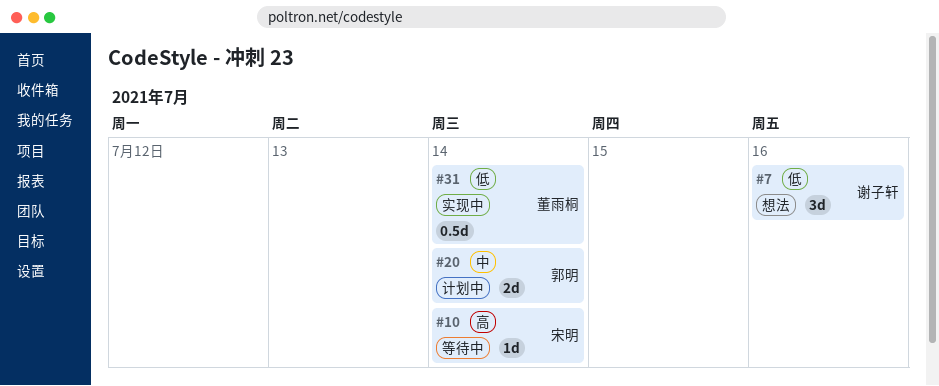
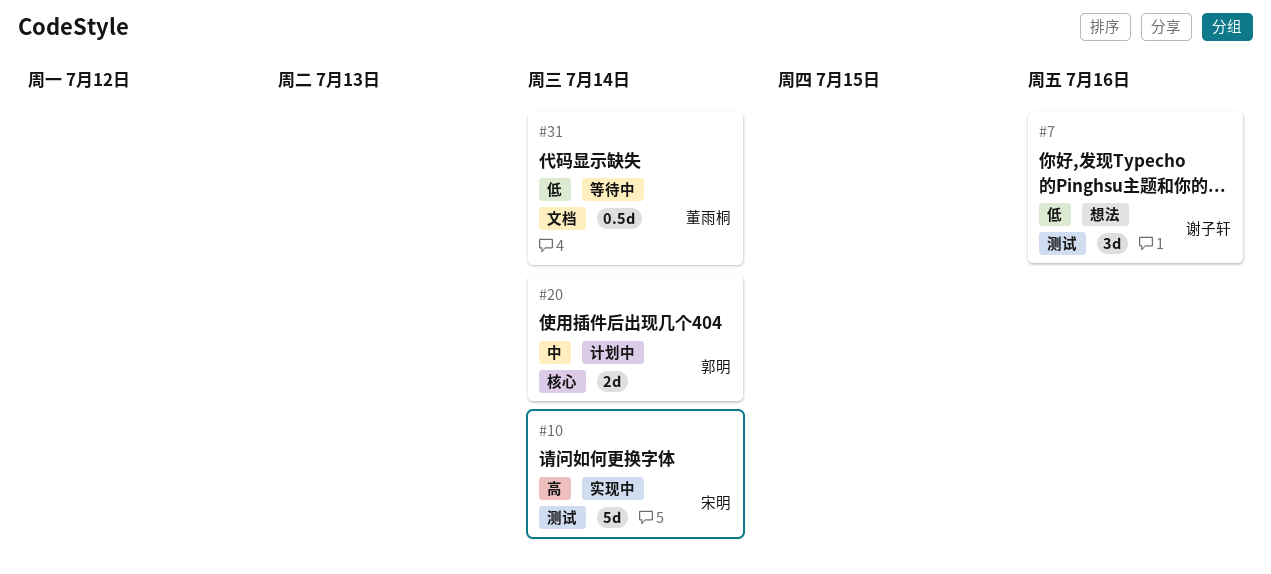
#10, status: 等待中 -> 实现中
#10, estimate: 1d -> 5d
#31, status: 实现中 -> 等待中

